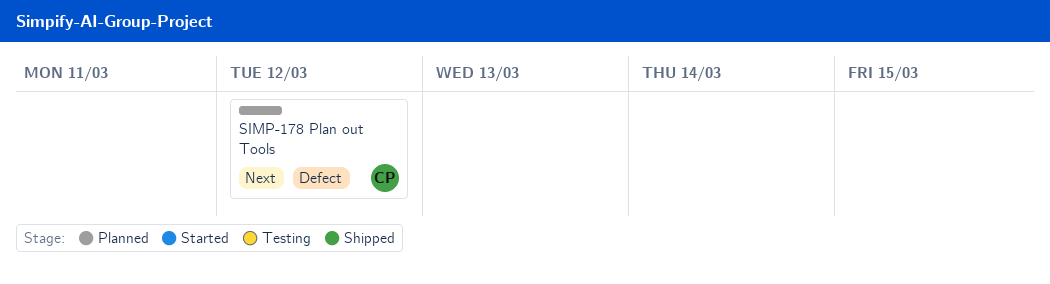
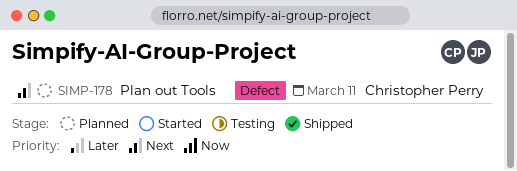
SIMP-178, due: Mar 12 -> Mar 11

